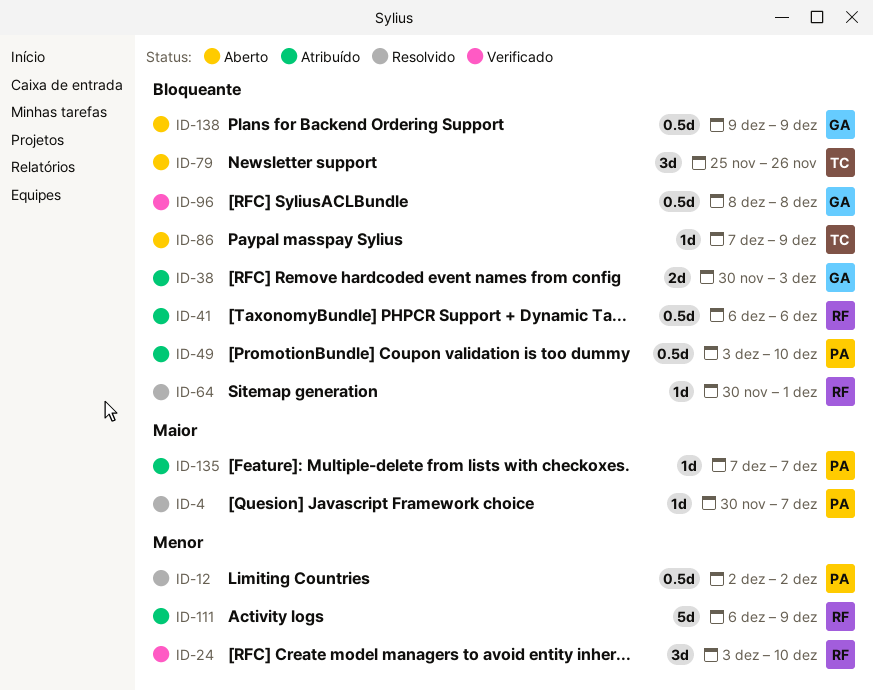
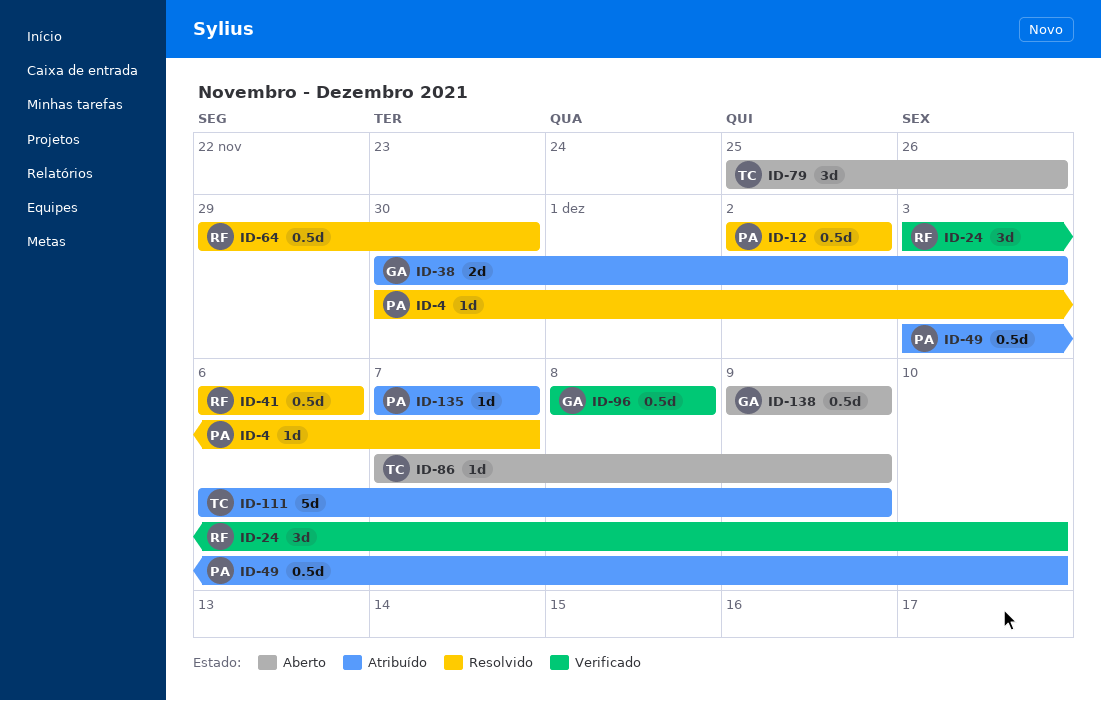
ID-41, status: Atribuído -> Resolvido
ID-64, estimate: 1d -> 0.5d
ID-64, start: Nov 30 -> Nov 29
ID-64, due: Dec 1 -> Nov 30
ID-111, owner: RF -> TC

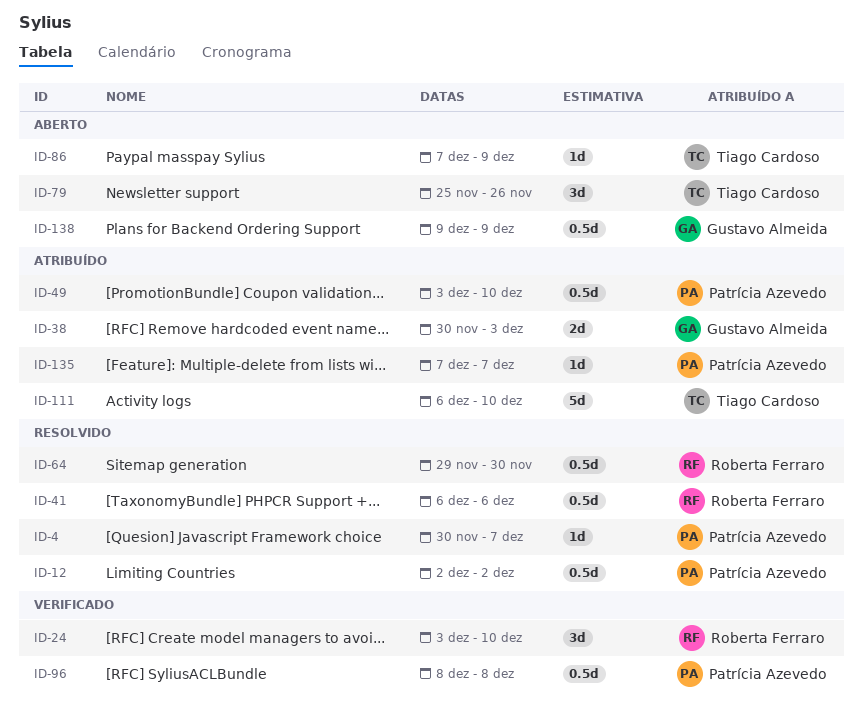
ID-96, owner: Gustavo Almeida -> Patrícia Azevedo
ID-111, due: Dec 9 -> Dec 10

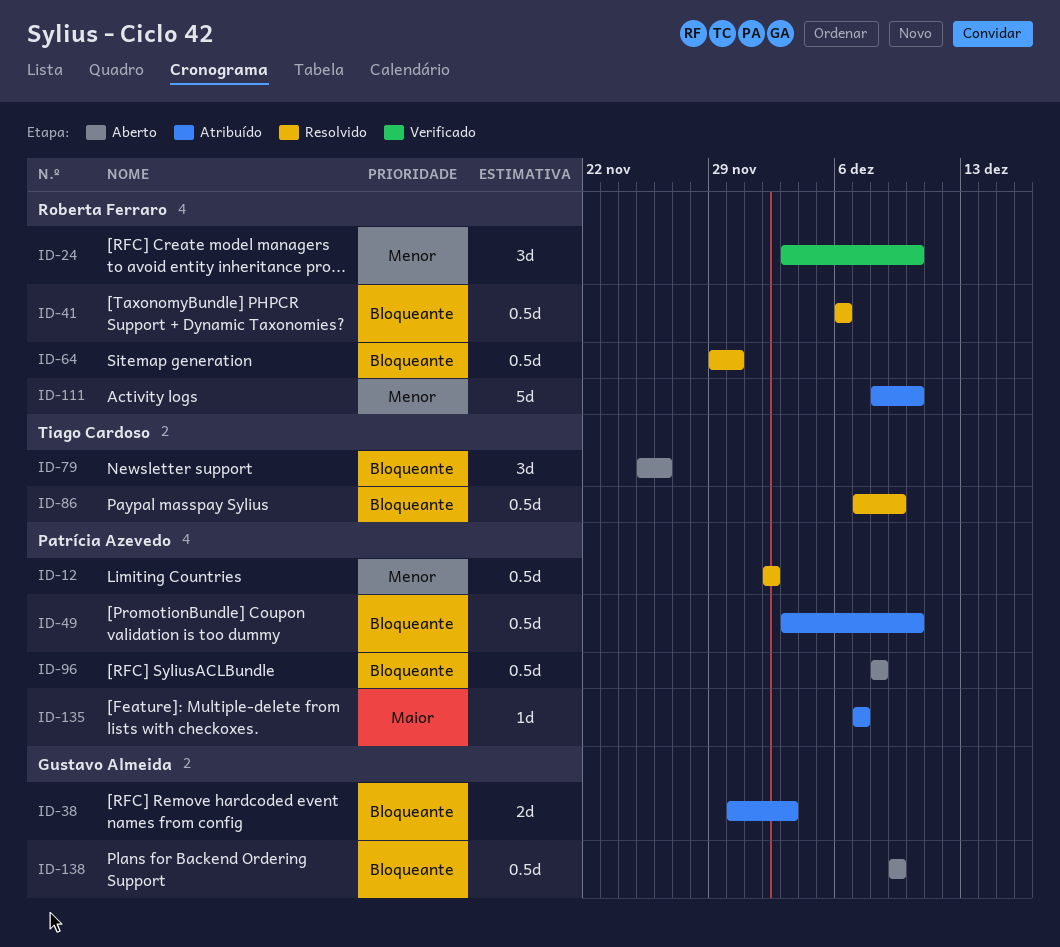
ID-4: present -> none
ID-86, status: Aberto -> Resolvido
ID-86, estimate: 1d -> 0.5d
ID-96, status: Verificado -> Aberto
ID-111, owner: Tiago Cardoso -> Roberta Ferraro
ID-111, start: Dec 6 -> Dec 8

